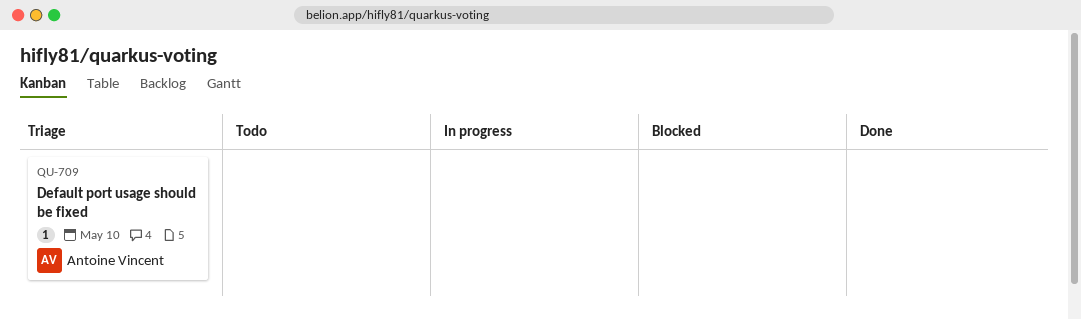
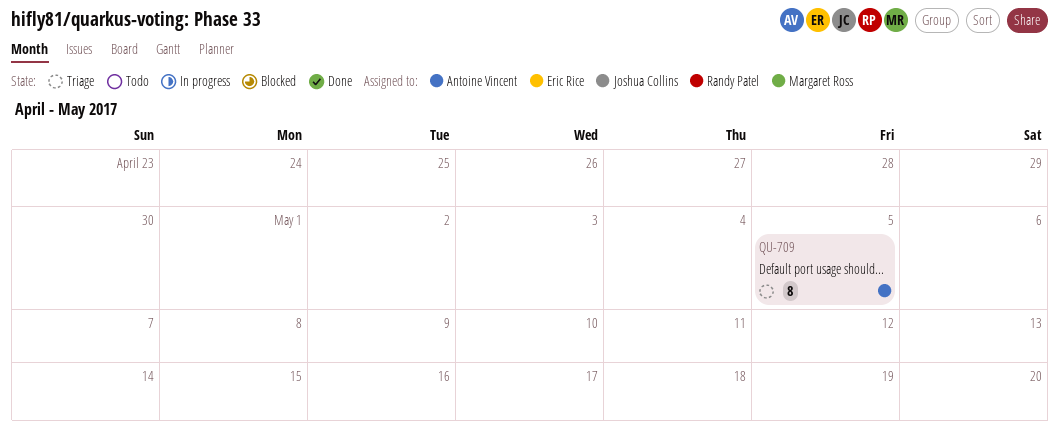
QU-709, estimate: 1 -> 8
QU-709, due: May 10 -> May 5

